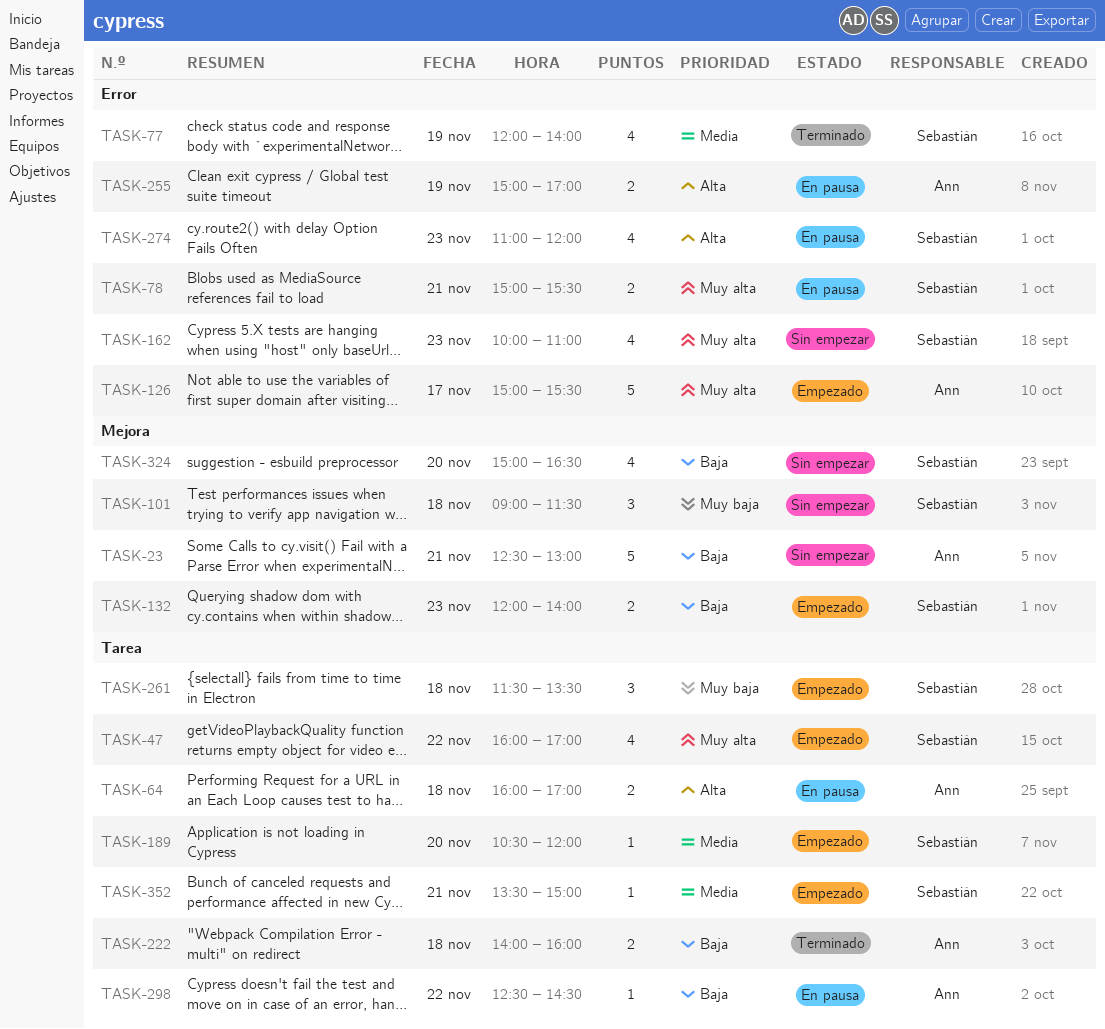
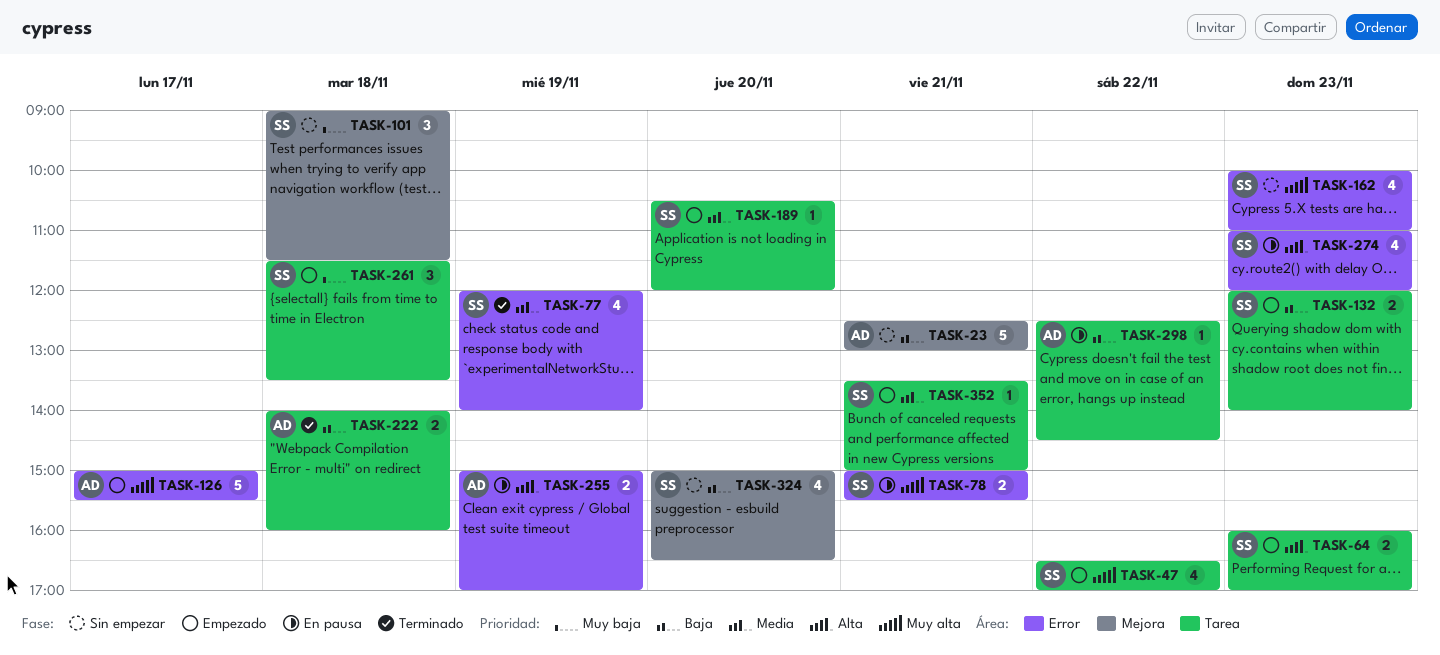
TASK-47, begins: 16:00 -> 16:30
TASK-64, status: En pausa -> Empezado
TASK-64, owner: Ann -> Sebastián
TASK-64, day: Nov 18 -> Nov 23
TASK-132, label: Mejora -> Tarea

